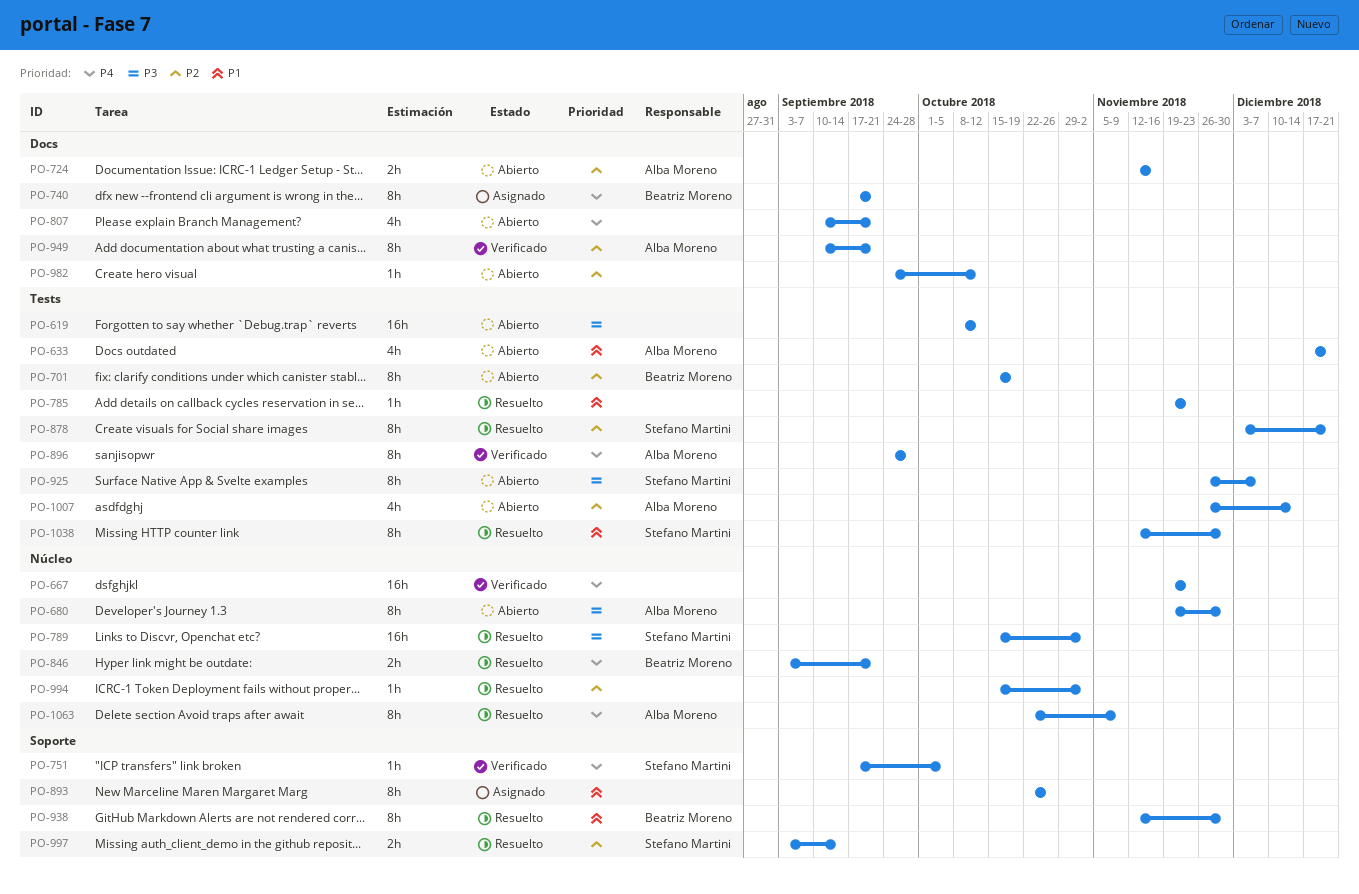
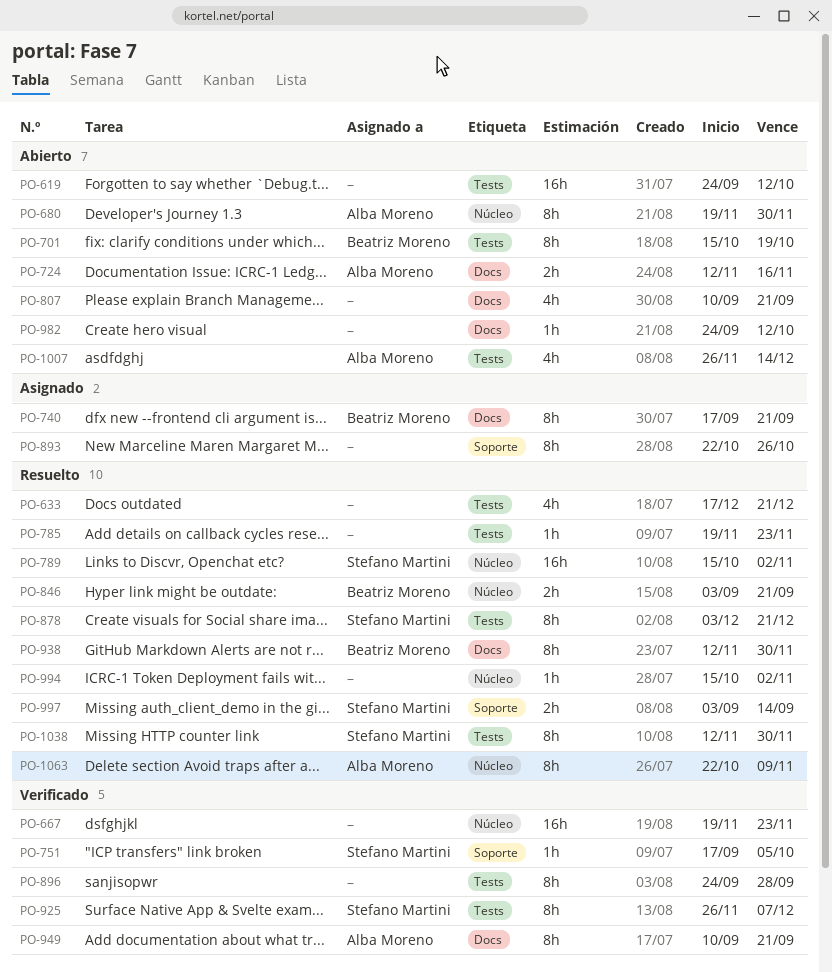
PO-619, start: Oct 8 -> Sep 24
PO-633, status: Abierto -> Resuelto
PO-633, owner: Alba Moreno -> none
PO-896, owner: Alba Moreno -> none
PO-925, status: Abierto -> Verificado
PO-938, label: Soporte -> Docs

